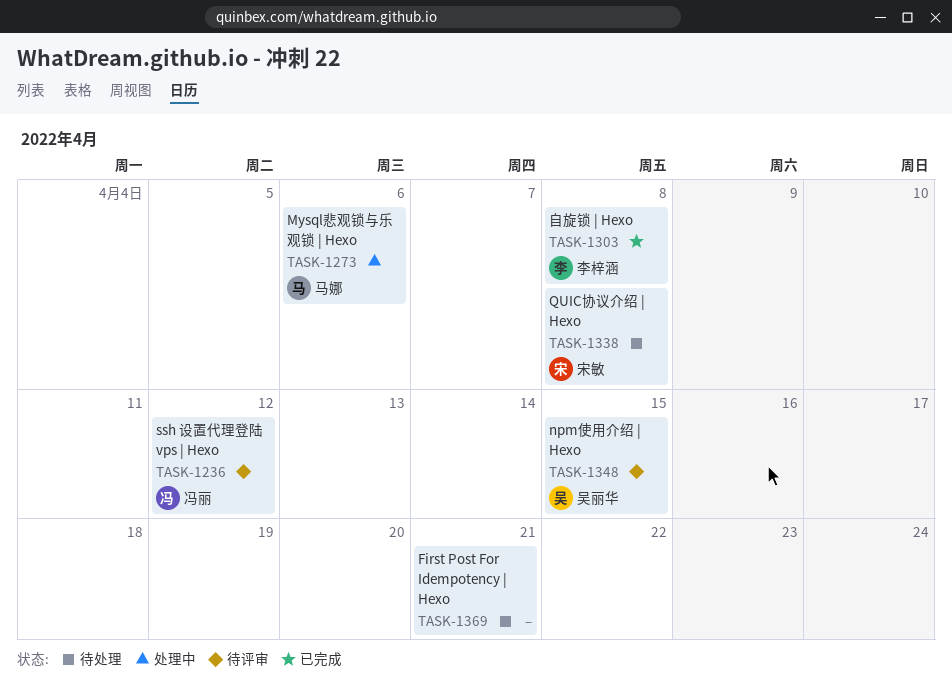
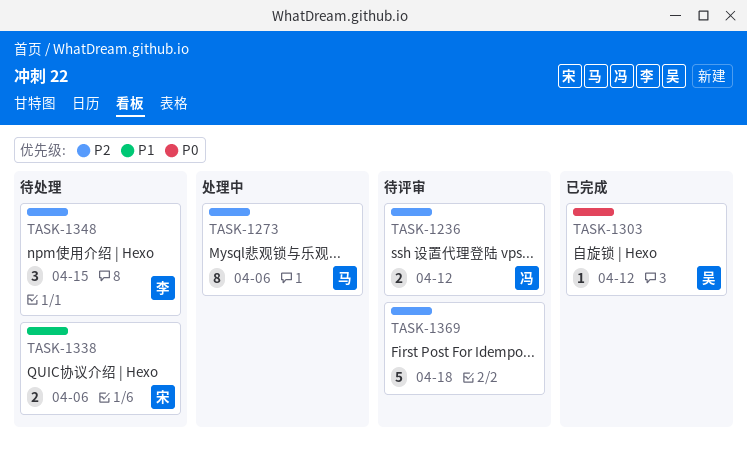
TASK-1303, owner: 李梓涵 -> 吴丽华
TASK-1303, due: Apr 8 -> Apr 12
TASK-1338, due: Apr 8 -> Apr 6
TASK-1348, status: 待评审 -> 待处理
TASK-1348, owner: 吴丽华 -> 李梓涵
TASK-1369, status: 待处理 -> 待评审
TASK-1369, due: Apr 21 -> Apr 18

